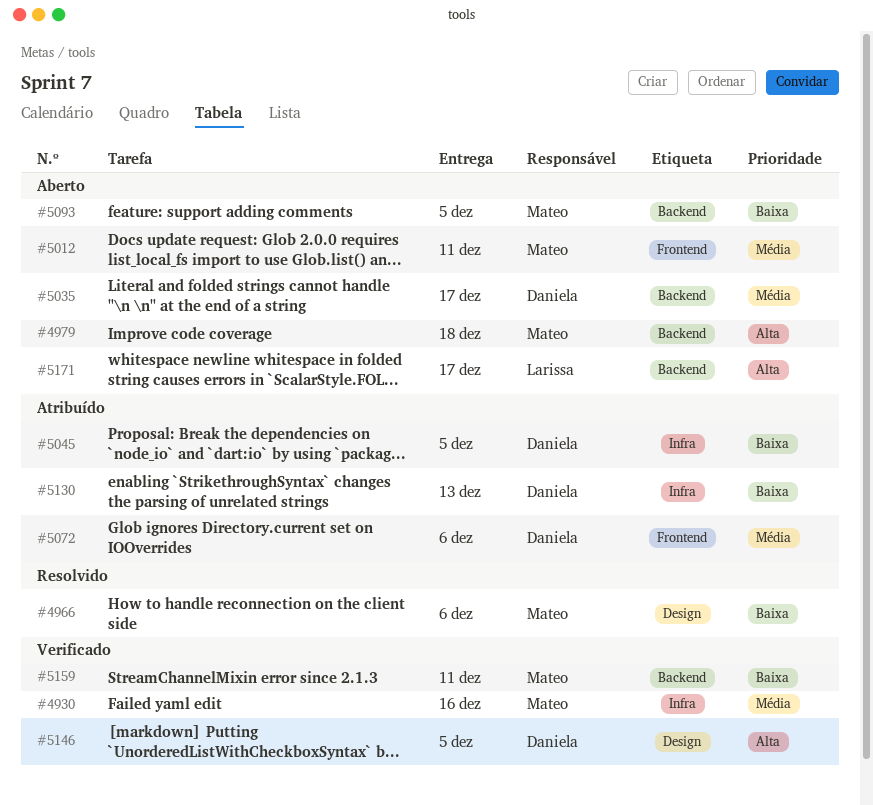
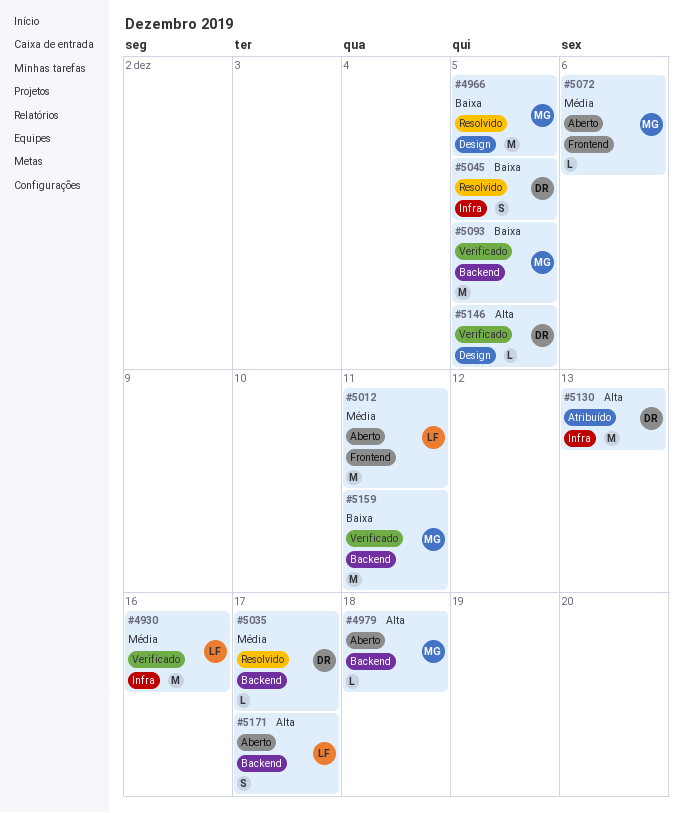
#4930, owner: Mateo -> Larissa
#4966, due: Dec 6 -> Dec 5
#5012, owner: Mateo -> Larissa
#5035, status: Aberto -> Resolvido
#5045, status: Atribuído -> Resolvido
#5072, status: Atribuído -> Aberto
#5072, owner: Daniela -> Mateo
#5093, status: Aberto -> Verificado
#5130, priority: Baixa -> Alta

